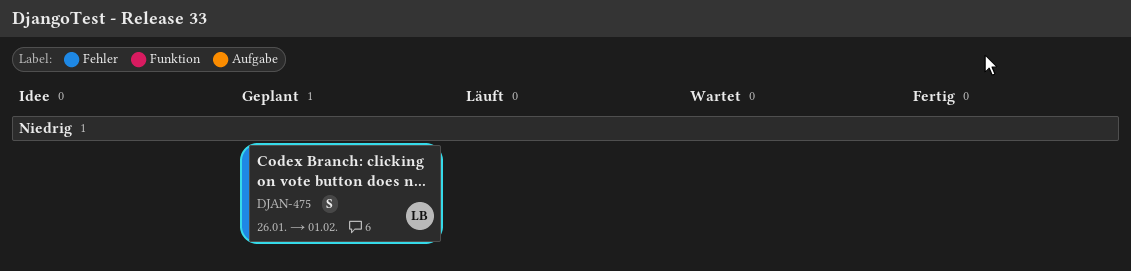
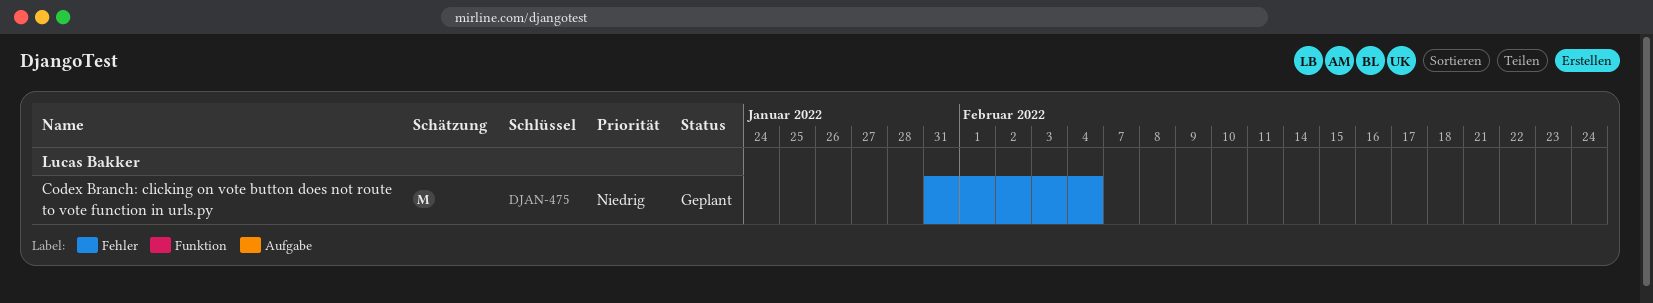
DJAN-475, estimate: S -> M
DJAN-475, start: Jan 26 -> Jan 31
DJAN-475, due: Feb 1 -> Feb 4

